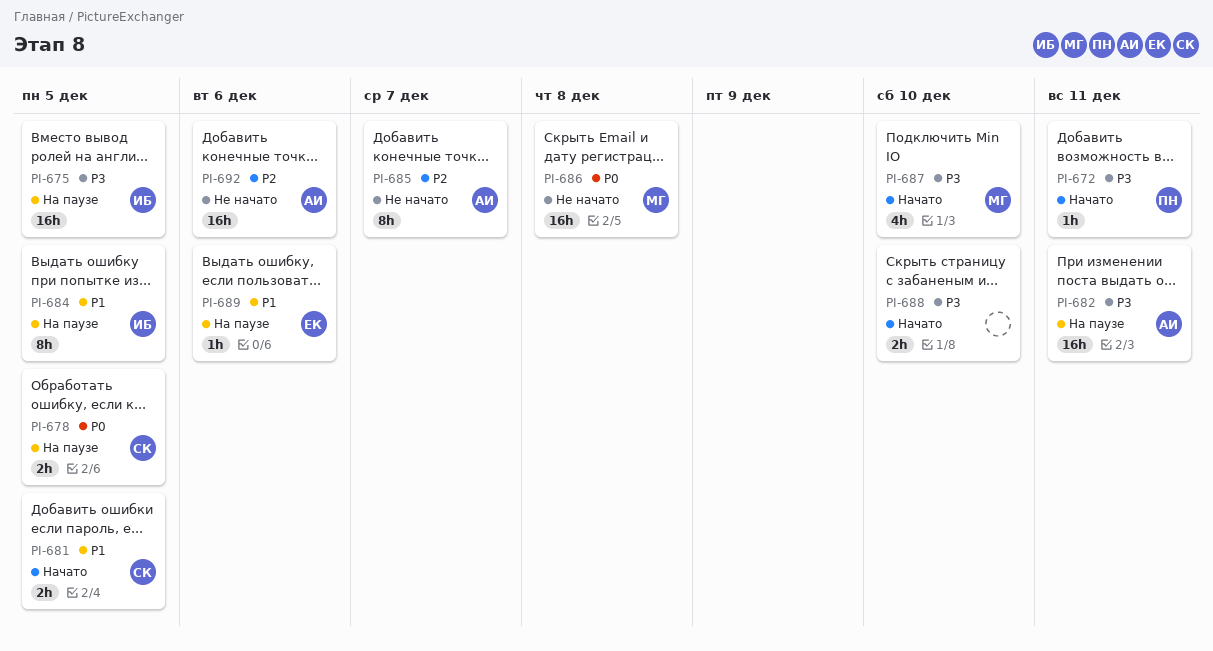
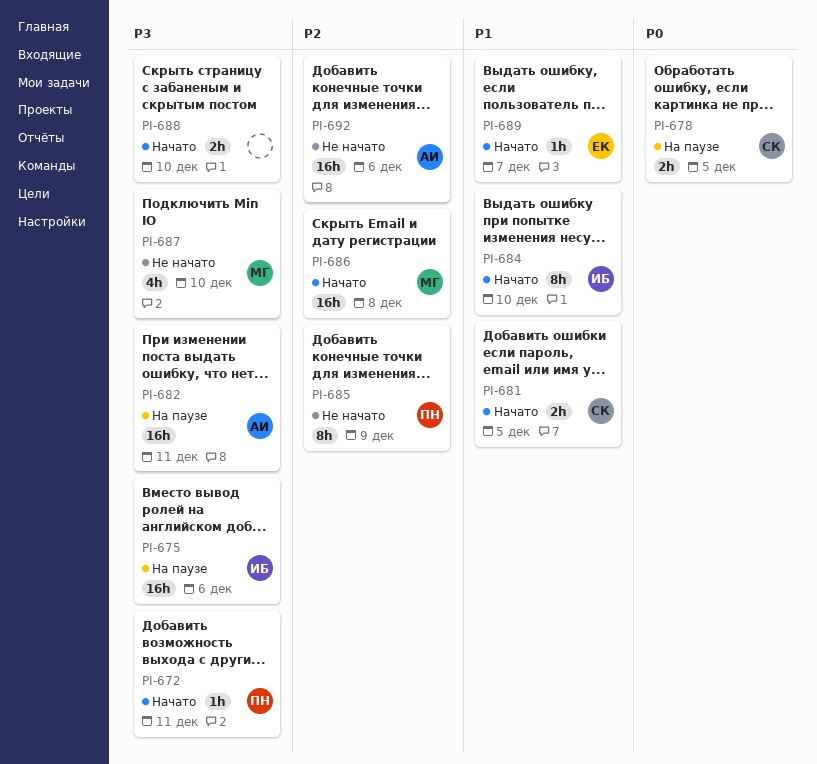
PI-675, due: Dec 5 -> Dec 6
PI-684, status: На паузе -> Начато
PI-684, due: Dec 5 -> Dec 10
PI-685, owner: АИ -> ПН
PI-685, due: Dec 7 -> Dec 9
PI-686, status: Не начато -> Начато
PI-686, priority: P0 -> P2
PI-687, status: Начато -> Не начато
PI-689, status: На паузе -> Начато
PI-689, due: Dec 6 -> Dec 7

